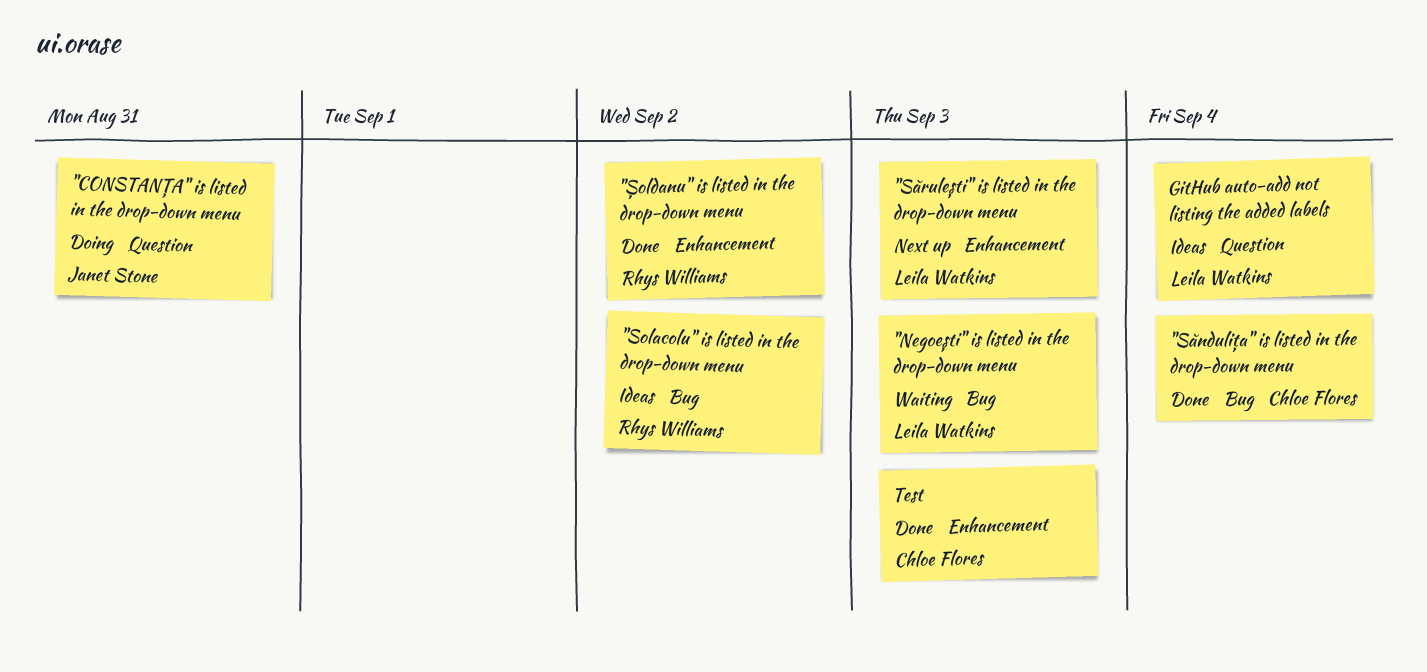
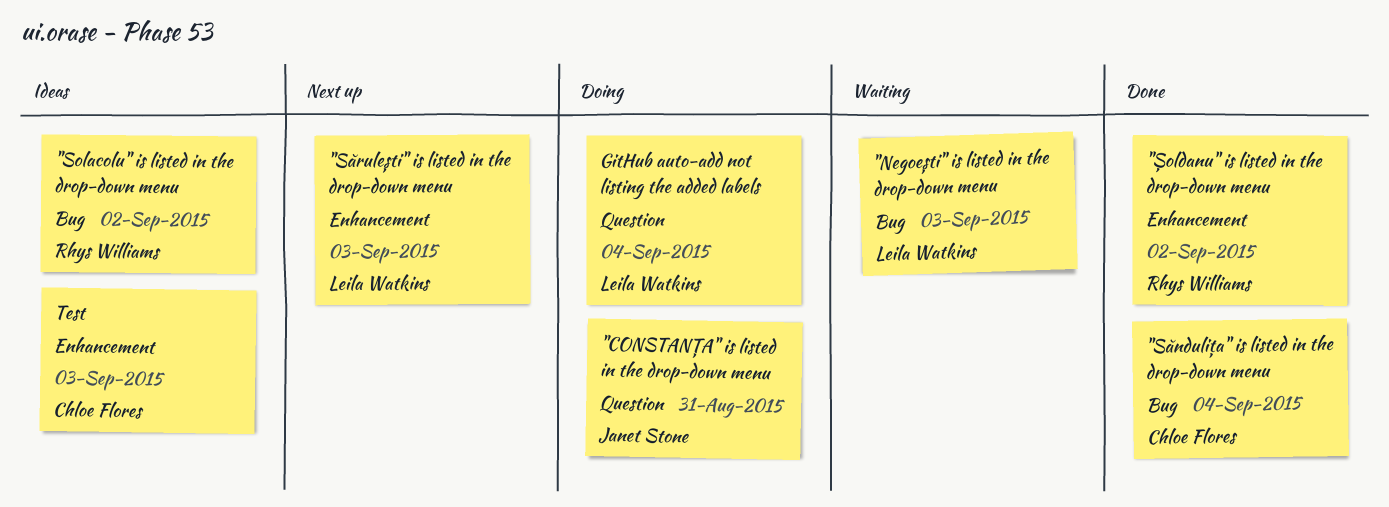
GitHub auto-add not listing the added labels, status: Ideas -> Doing
Test, status: Done -> Ideas

